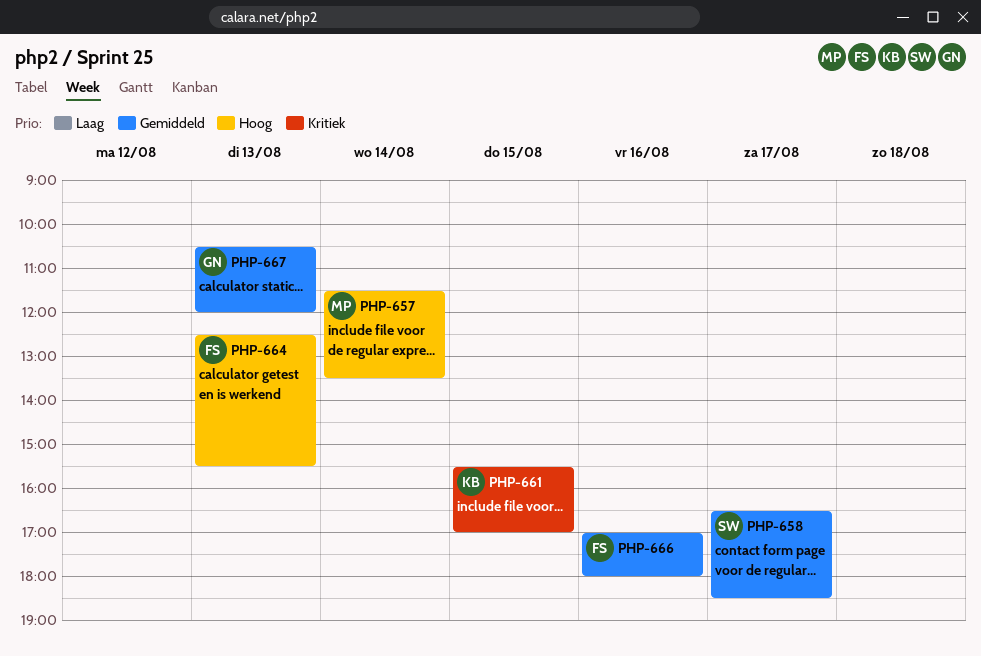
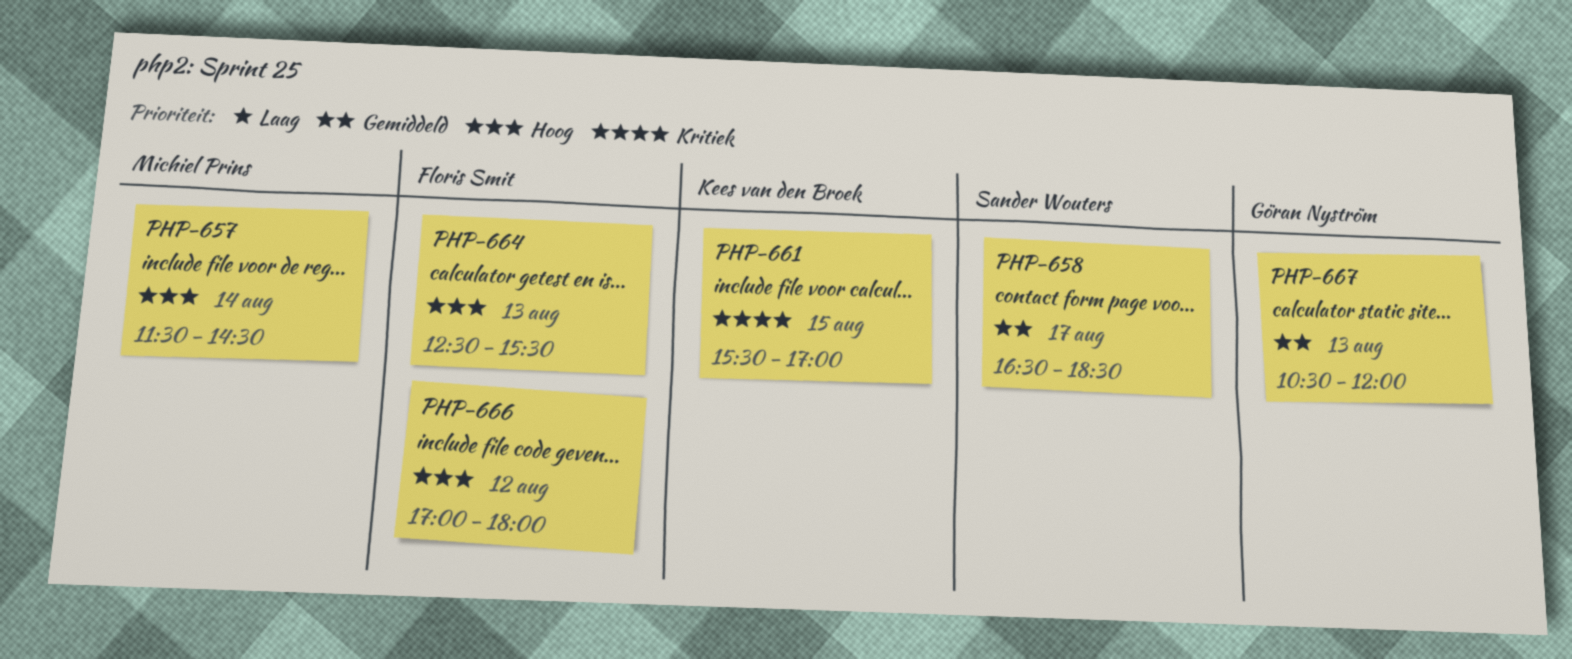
PHP-657, ends: 13:30 -> 14:30
PHP-666, priority: Gemiddeld -> Hoog
PHP-666, day: Aug 16 -> Aug 12

